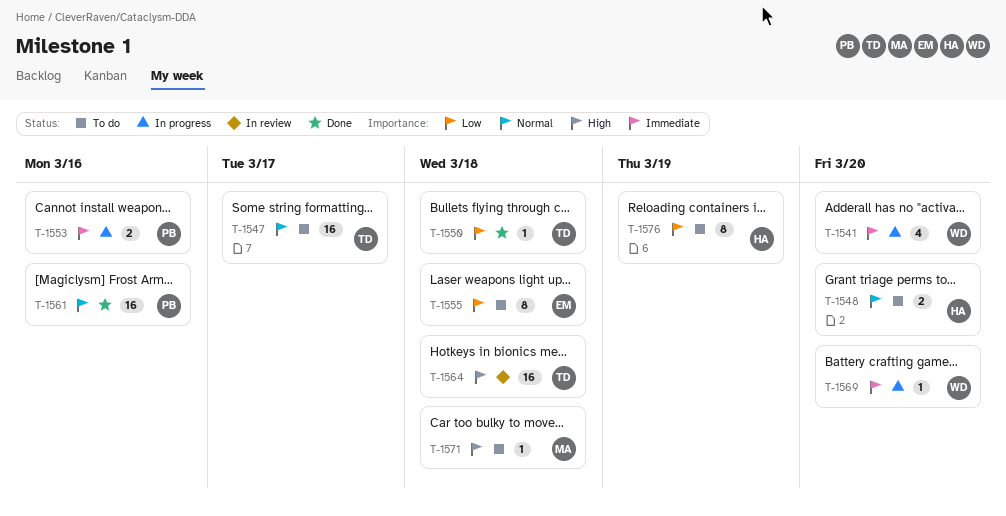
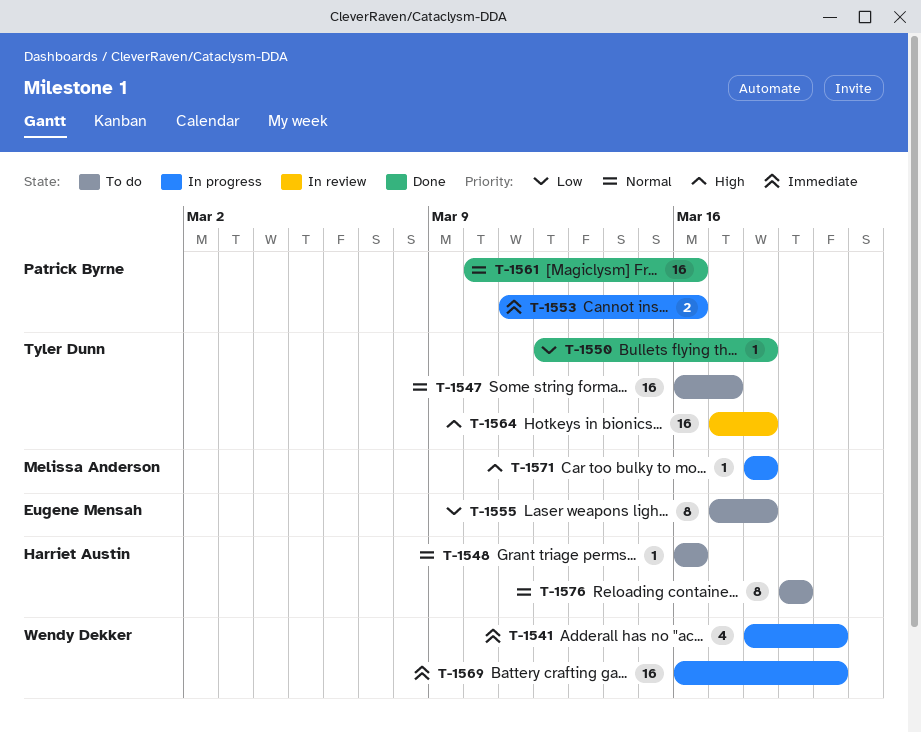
T-1548, estimate: 2 -> 1
T-1548, due: Mar 20 -> Mar 16
T-1569, estimate: 1 -> 16
T-1571, status: To do -> In progress
T-1576, priority: Low -> Normal

